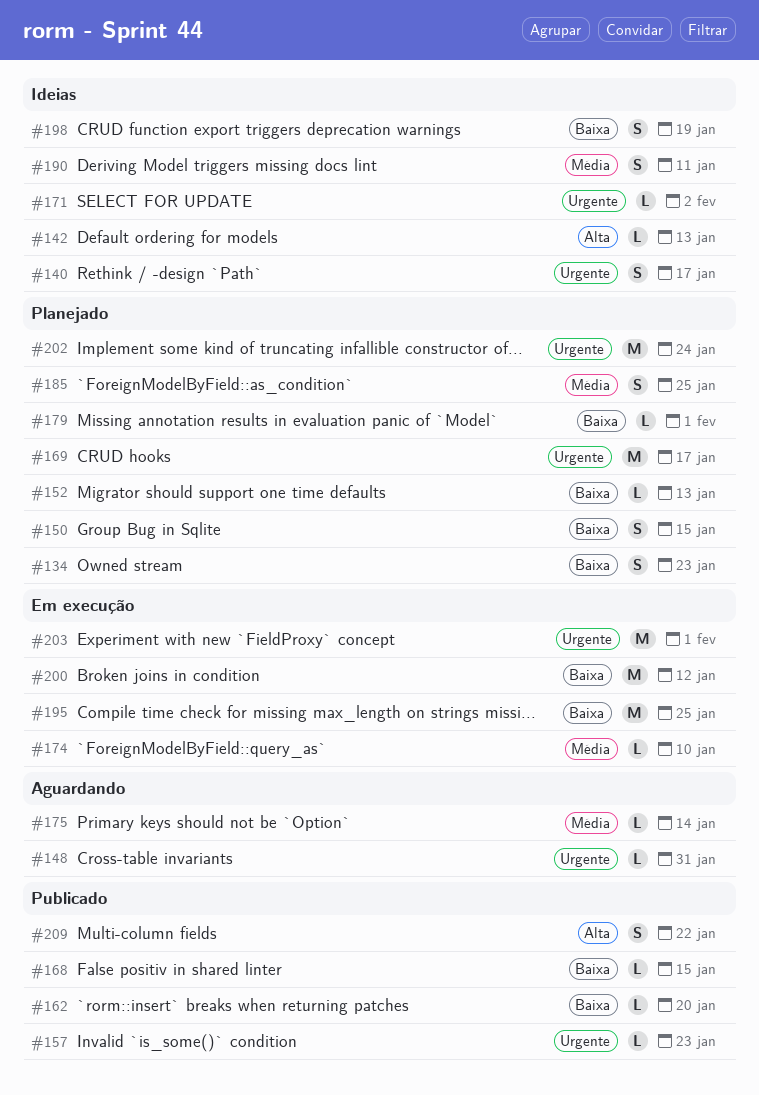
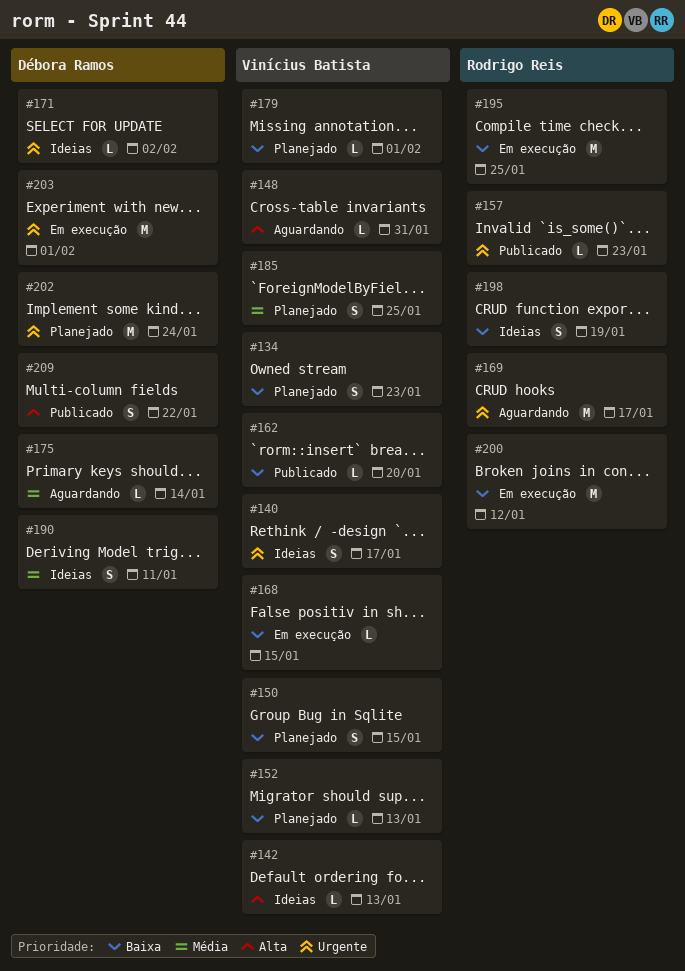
#148, priority: Urgente -> Alta
#168, status: Publicado -> Em execução
#169, status: Planejado -> Aguardando
#174: present -> none

